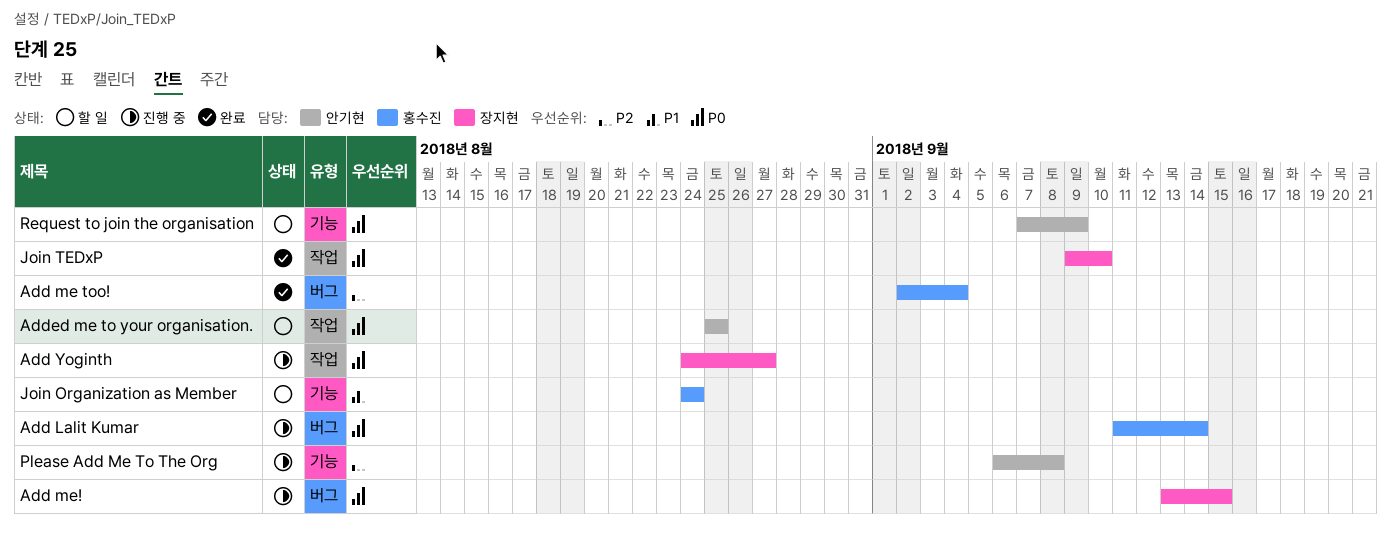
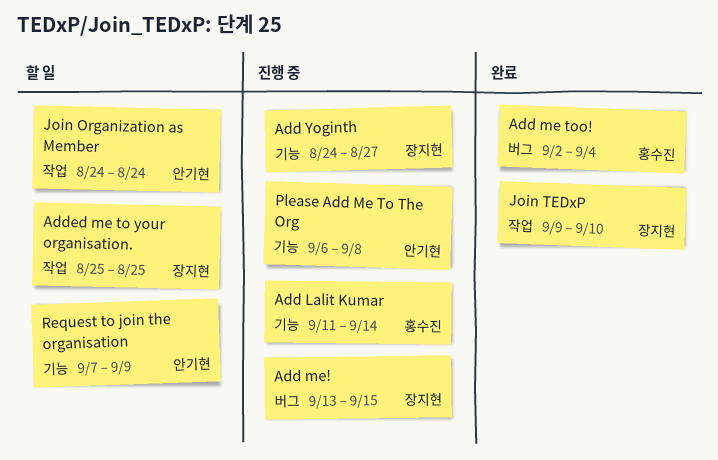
Add Lalit Kumar, label: 버그 -> 기능
Add Yoginth, label: 작업 -> 기능
Added me to your organisation., owner: 안기현 -> 장지현
Join Organization as Member, owner: 홍수진 -> 안기현
Join Organization as Member, label: 기능 -> 작업

